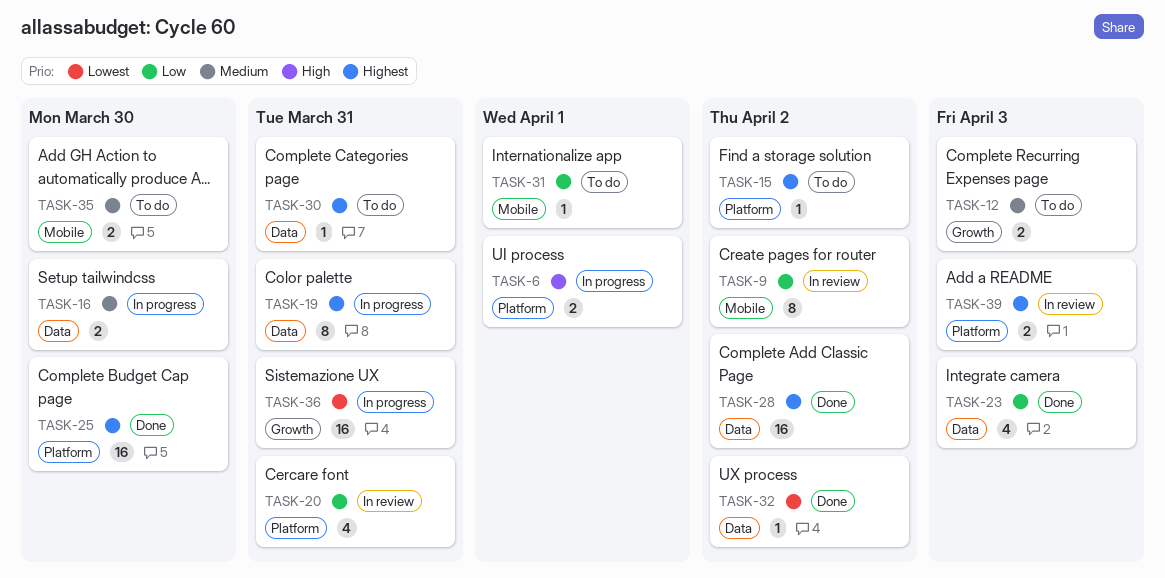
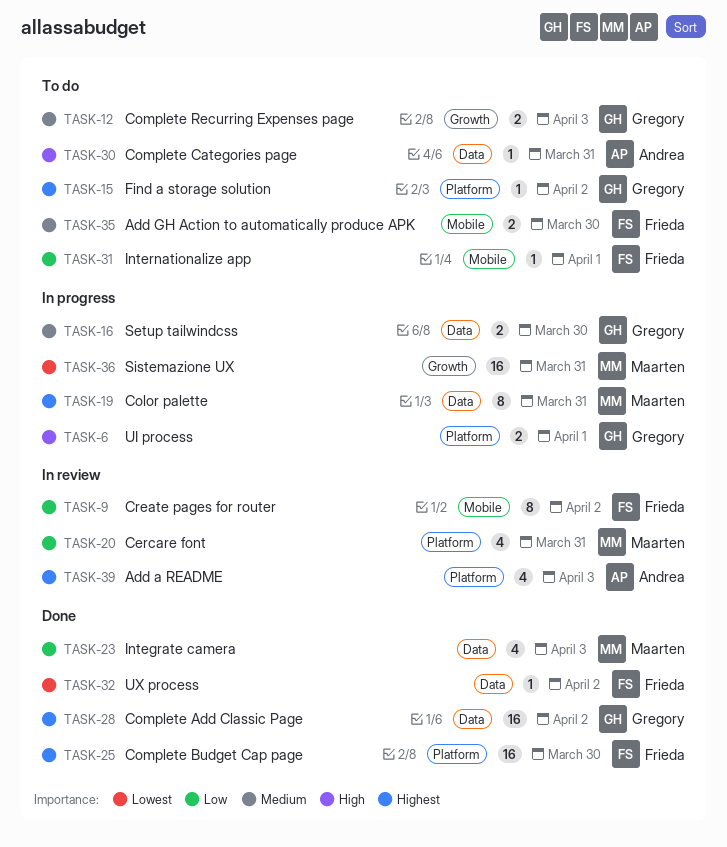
TASK-30, priority: Highest -> High
TASK-39, estimate: 2 -> 4

